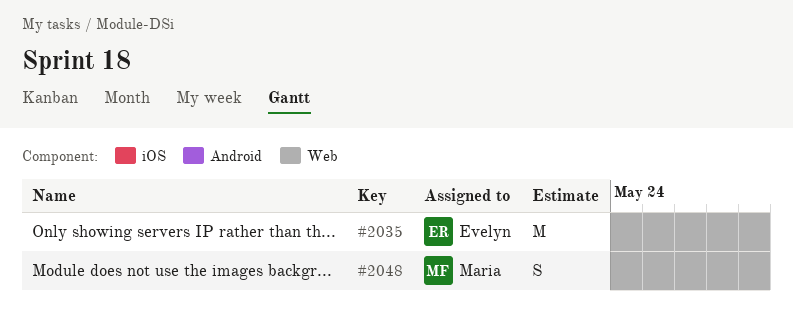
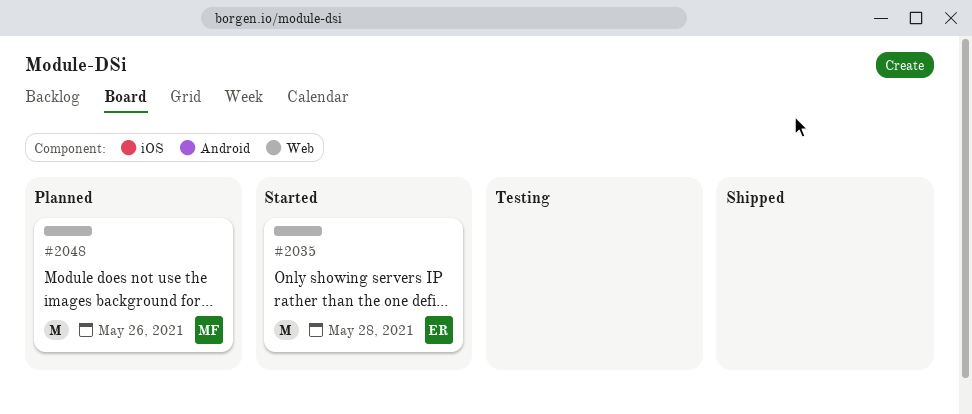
#2048, estimate: S -> M
#2048, due: May 28 -> May 26

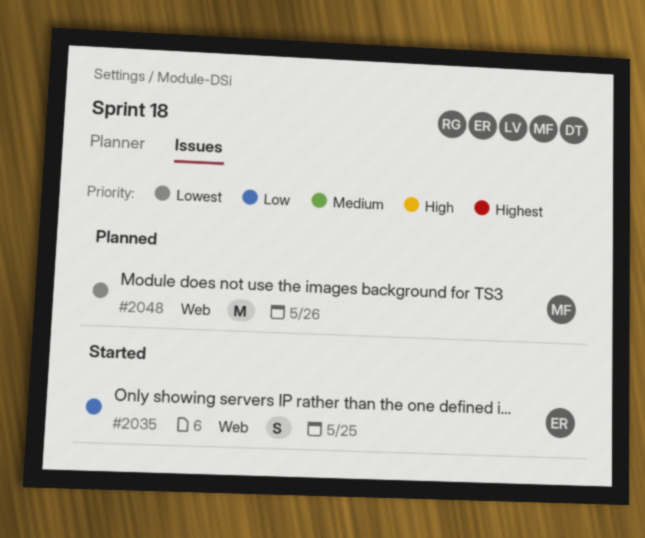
#2035, estimate: M -> S
#2035, due: May 28 -> May 25

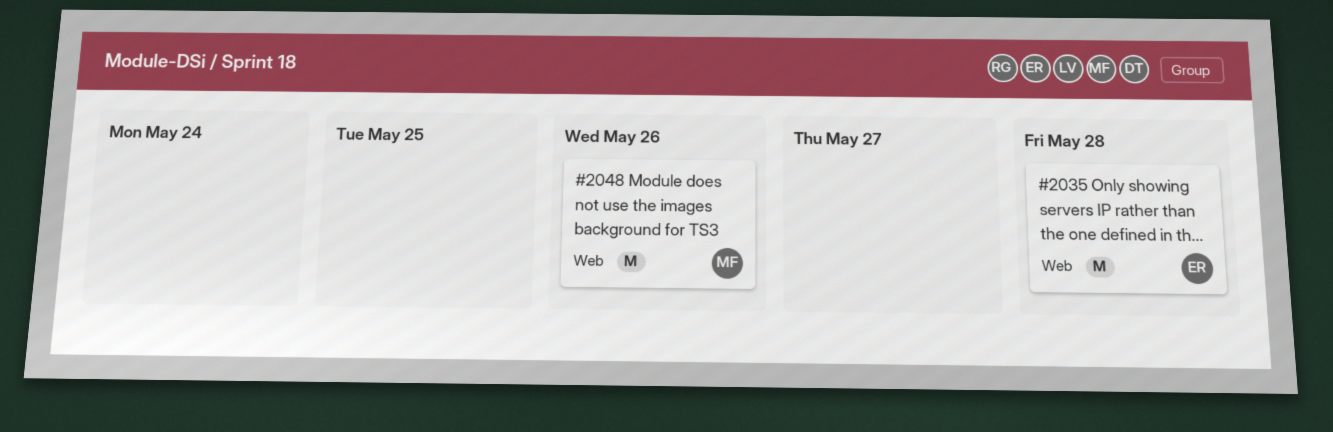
#2035, estimate: S -> M
#2035, due: May 25 -> May 28

